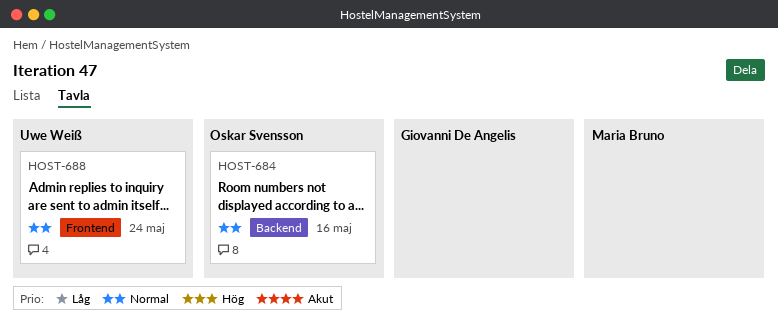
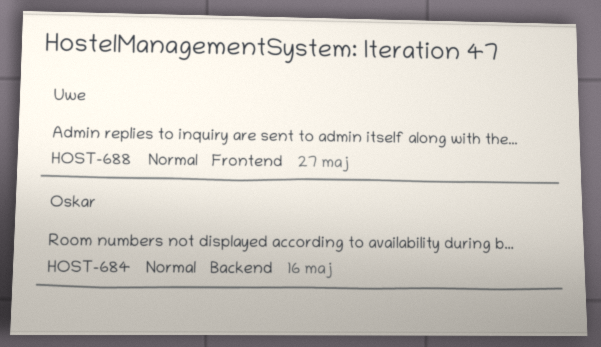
HOST-688, due: May 24 -> May 27

